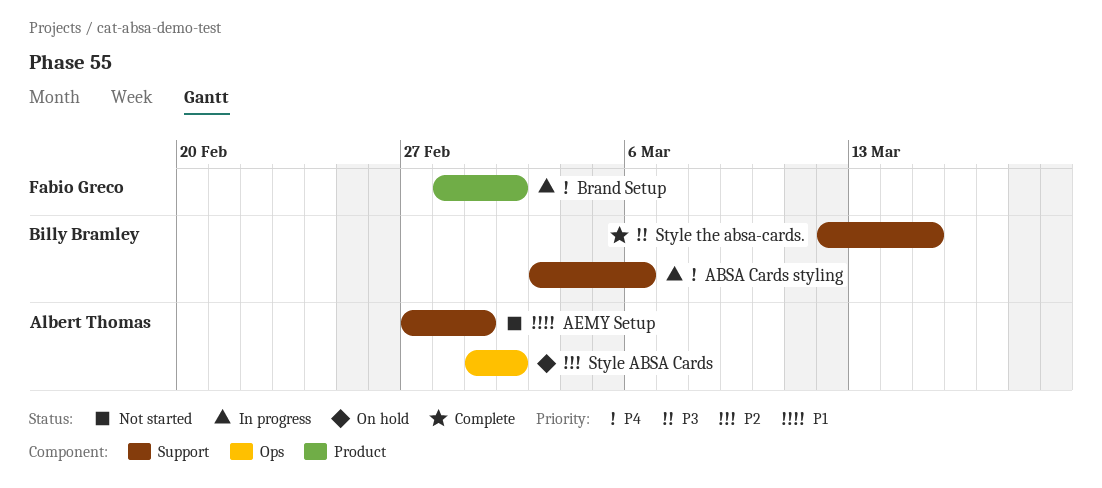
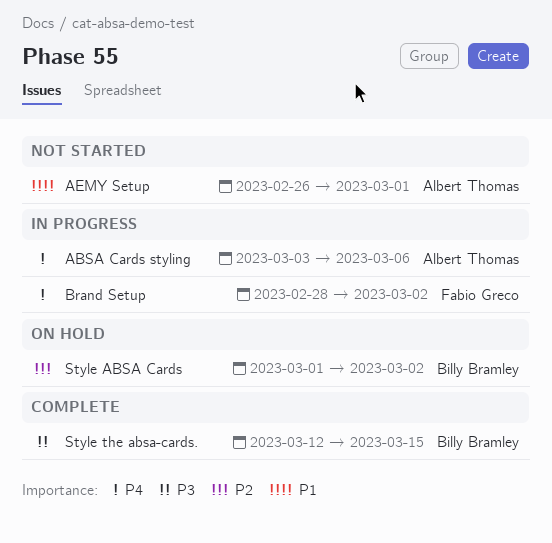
ABSA Cards styling, owner: Billy Bramley -> Albert Thomas
AEMY Setup, start: Feb 27 -> Feb 26
Style ABSA Cards, owner: Albert Thomas -> Billy Bramley

